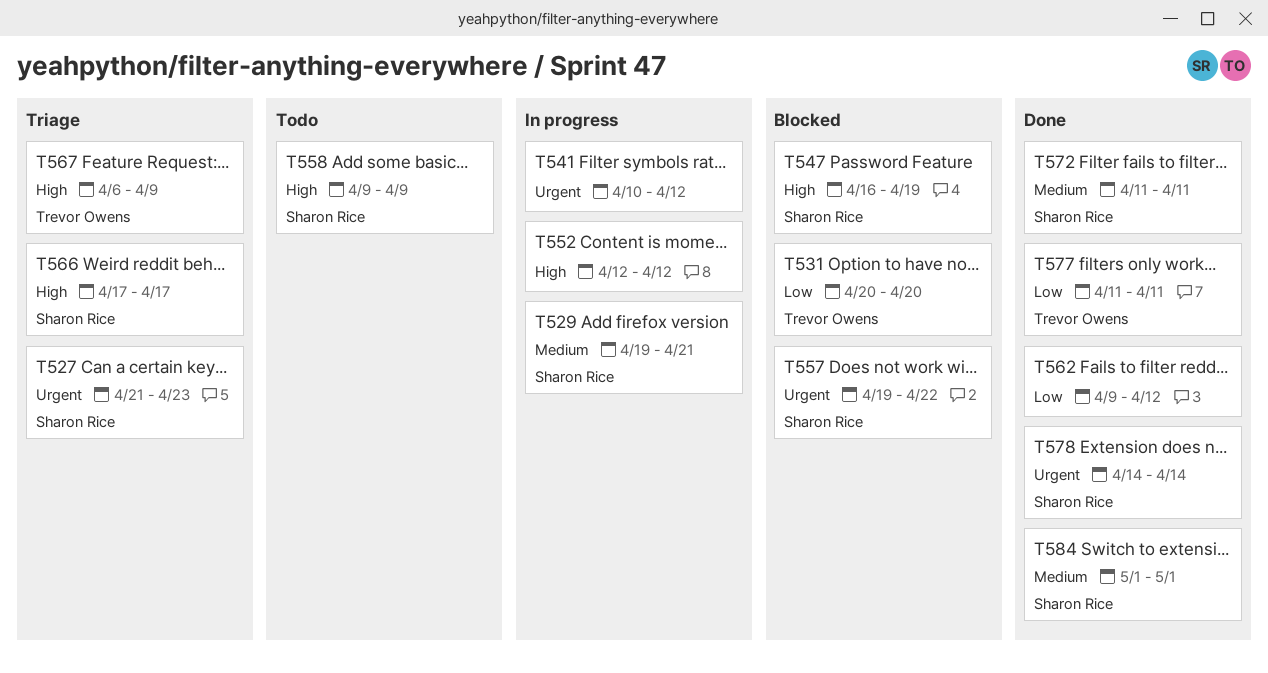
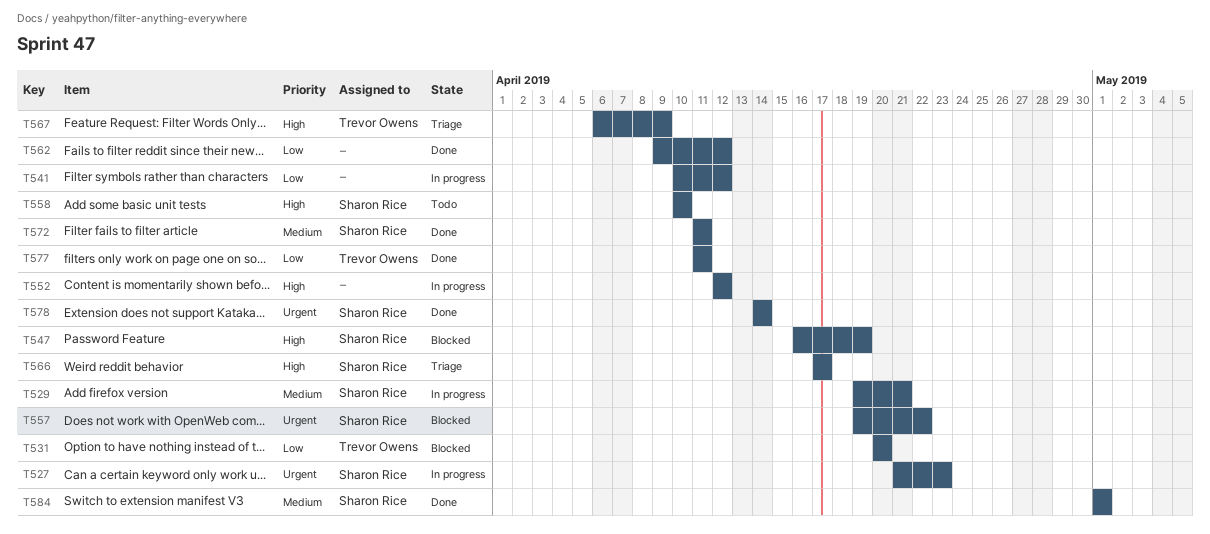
T527, status: Triage -> In progress
T541, priority: Urgent -> Low
T558, start: Apr 9 -> Apr 10
T558, due: Apr 9 -> Apr 10

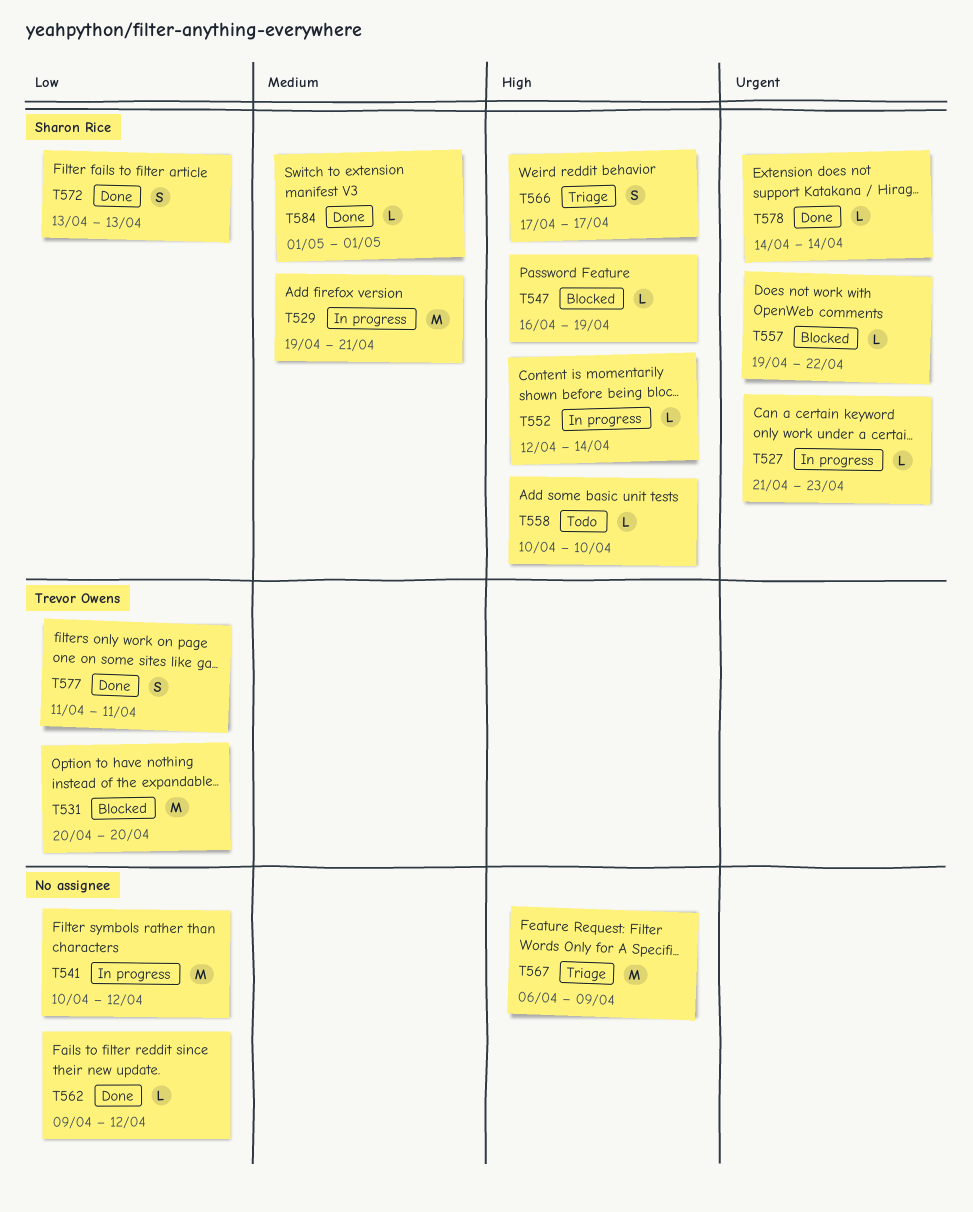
T552, owner: none -> Sharon Rice
T552, due: Apr 12 -> Apr 14
T567, owner: Trevor Owens -> none
T572, priority: Medium -> Low
T572, start: Apr 11 -> Apr 13
T572, due: Apr 11 -> Apr 13

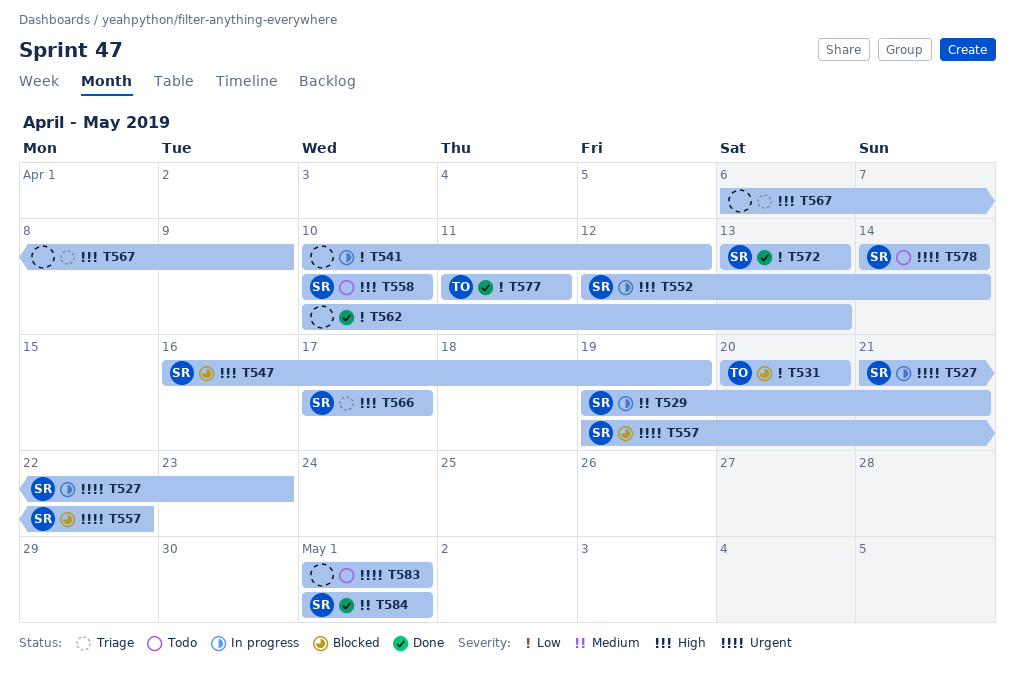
T562, start: Apr 9 -> Apr 10
T562, due: Apr 12 -> Apr 13
T578, status: Done -> Todo
T583: none -> present

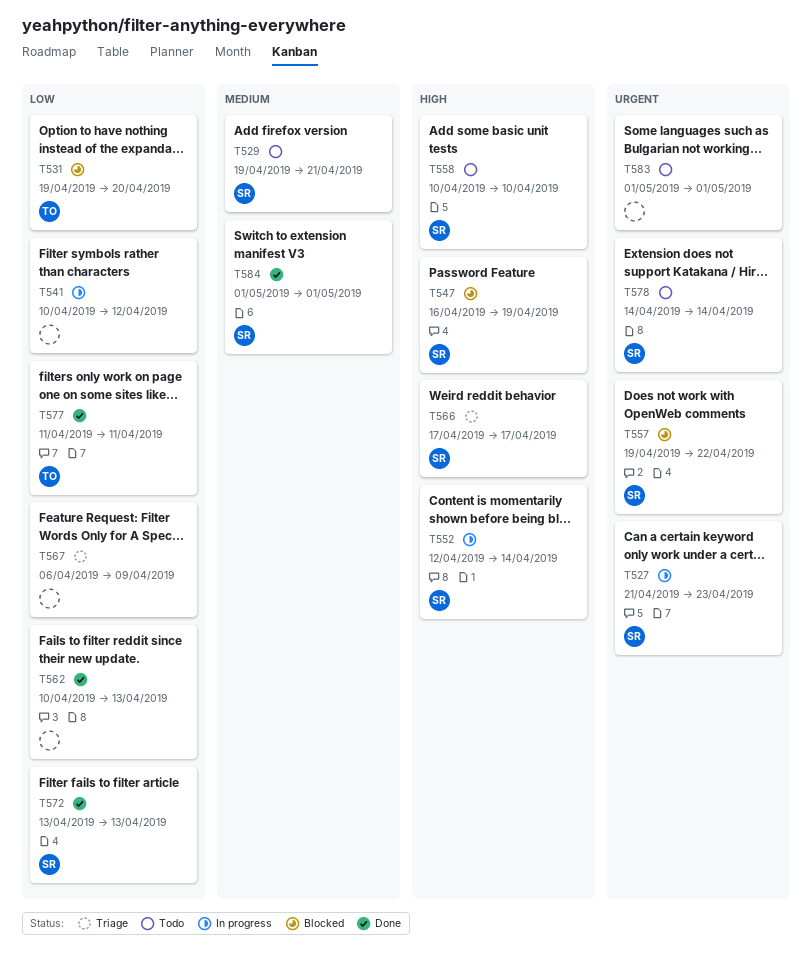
T529, status: In progress -> Todo
T531, start: Apr 20 -> Apr 19
T567, priority: High -> Low

